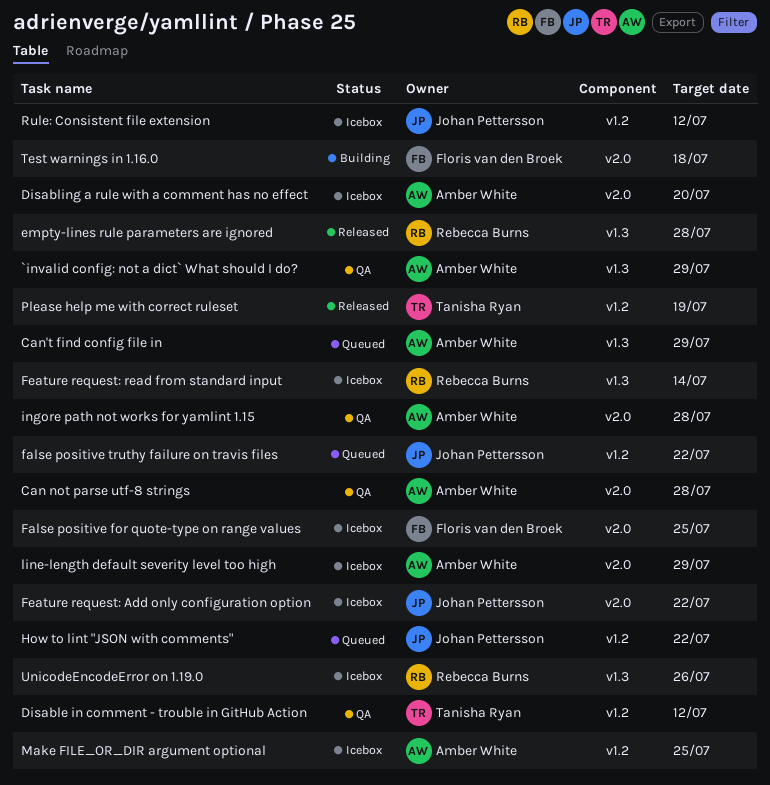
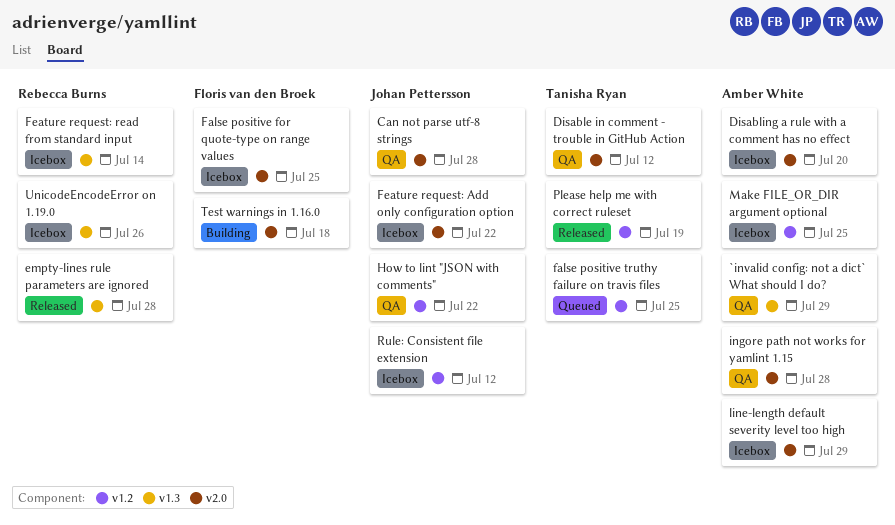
Can not parse utf-8 strings, owner: Amber White -> Johan Pettersson
Can't find config file in: present -> none
Disable in comment - trouble in GitHub Action, label: v1.2 -> v2.0
false positive truthy failure on travis files, owner: Johan Pettersson -> Tanisha Ryan
false positive truthy failure on travis files, due: Jul 22 -> Jul 25
How to lint "JSON with comments", status: Queued -> QA

